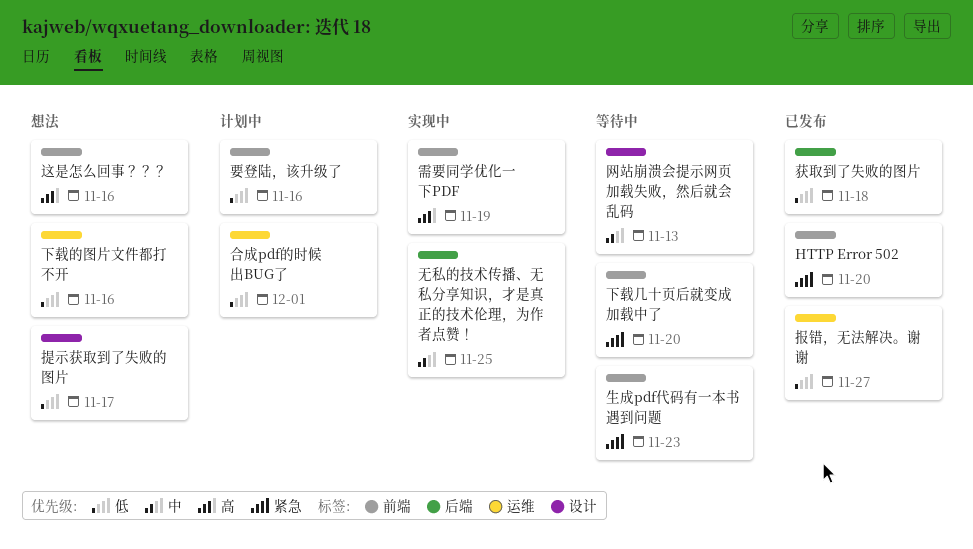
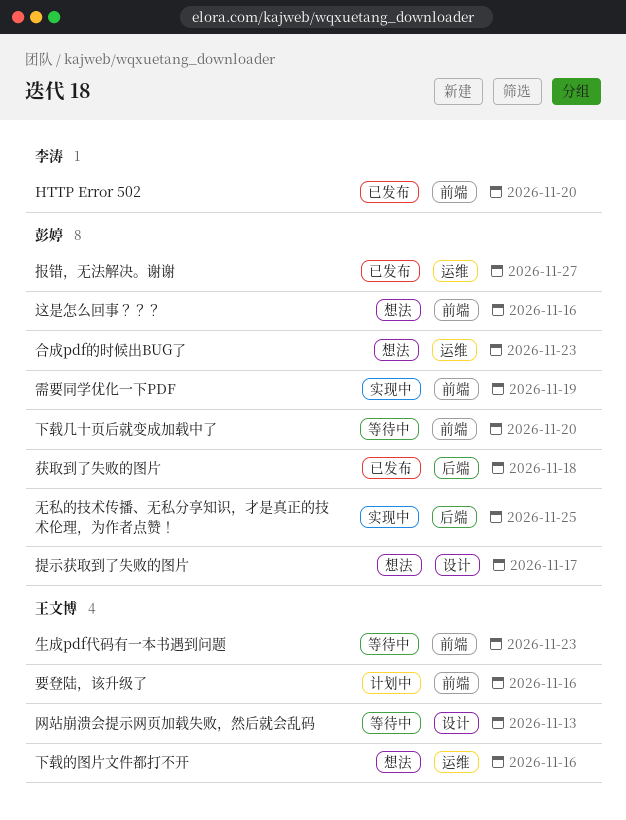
合成pdf的时候出BUG了, status: 计划中 -> 想法
合成pdf的时候出BUG了, due: Dec 1 -> Nov 23

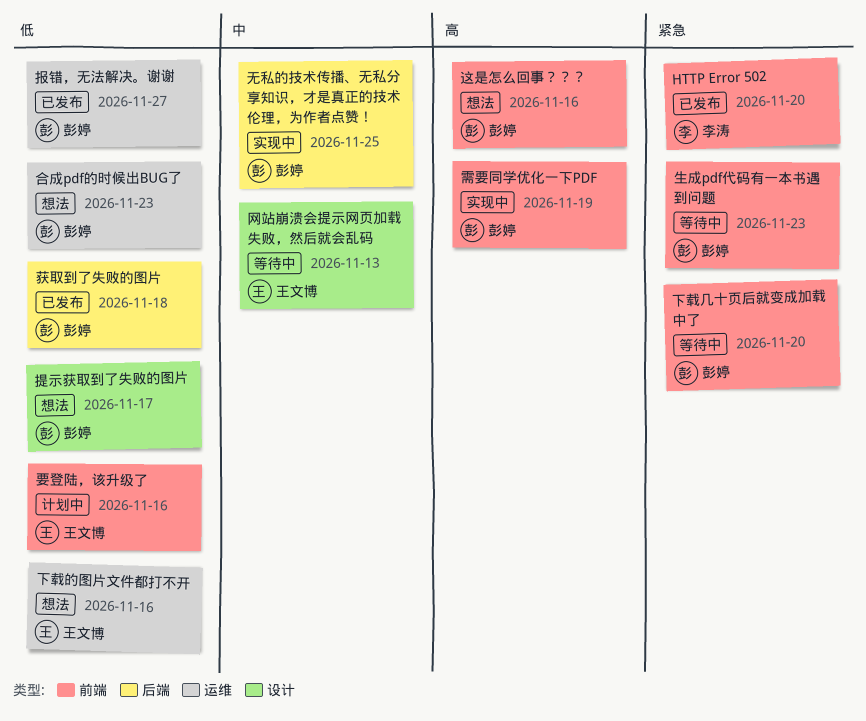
生成pdf代码有一本书遇到问题, owner: 王文博 -> 彭婷

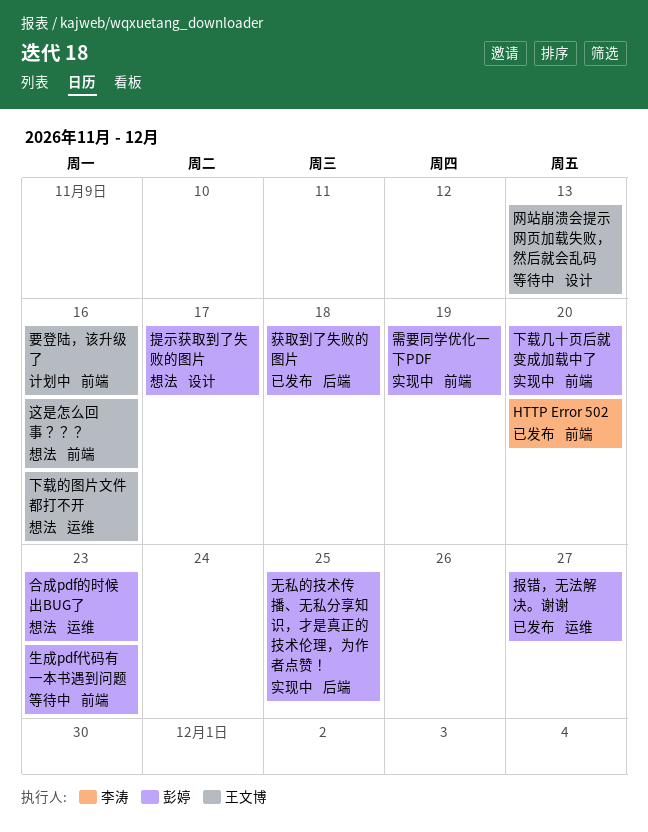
下载几十页后就变成加载中了, status: 等待中 -> 实现中
这是怎么回事？？？, owner: 彭婷 -> 王文博

